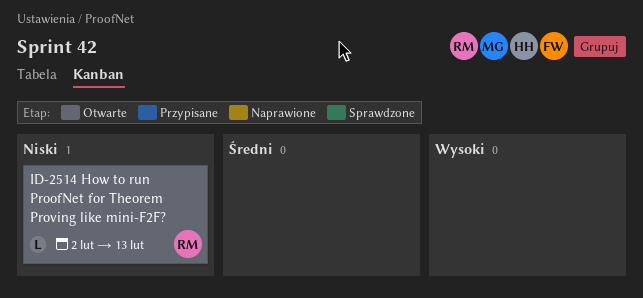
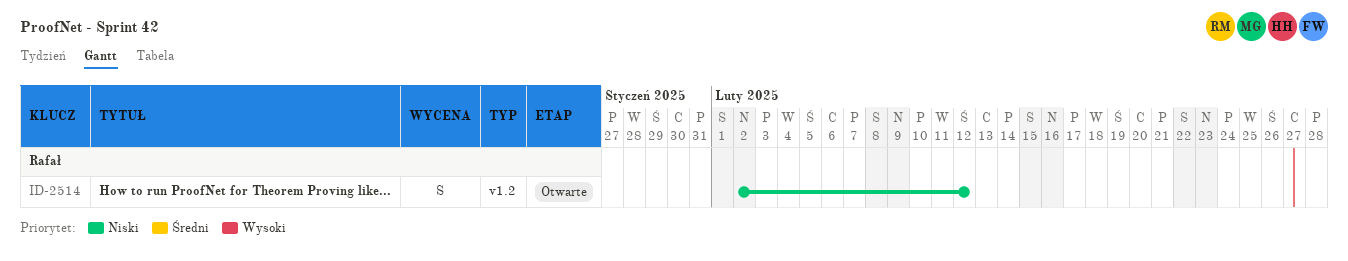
ID-2514, estimate: L -> S
ID-2514, due: Feb 13 -> Feb 12

